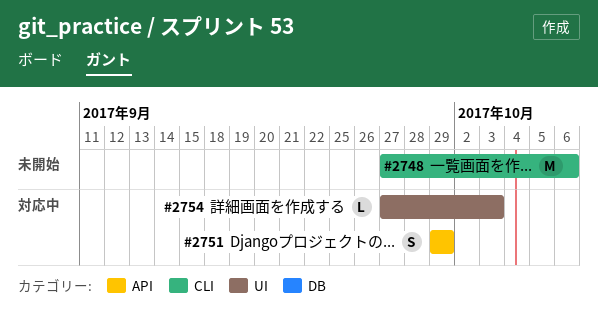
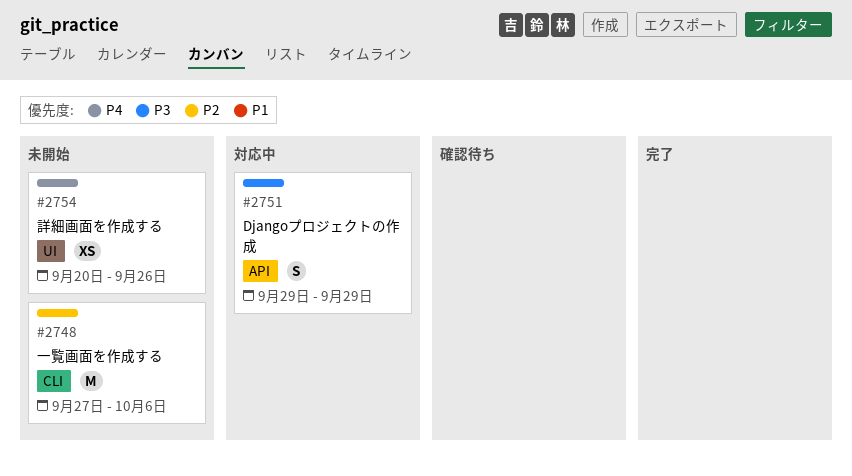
#2754, status: 対応中 -> 未開始
#2754, estimate: L -> XS
#2754, start: Sep 27 -> Sep 20
#2754, due: Oct 3 -> Sep 26

